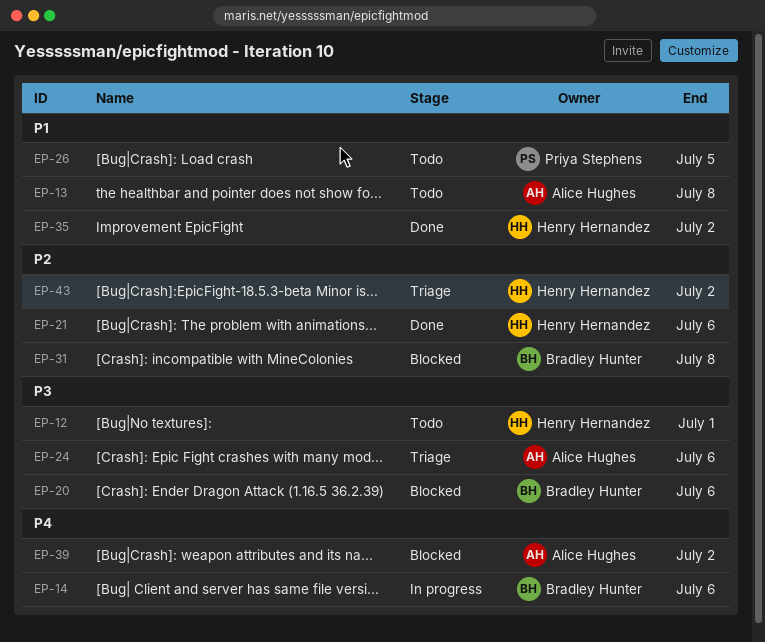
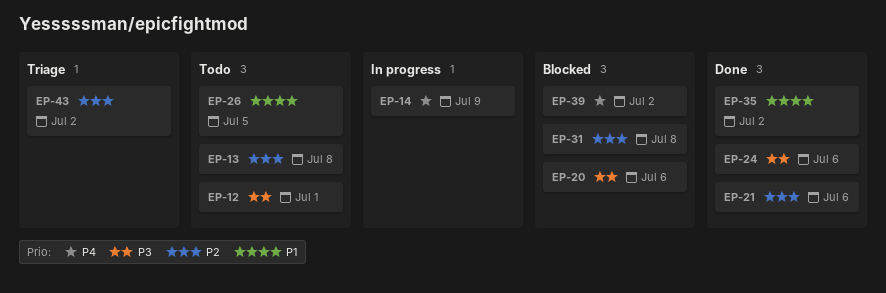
EP-13, priority: P1 -> P2
EP-14, due: Jul 6 -> Jul 9
EP-24, status: Triage -> Done

